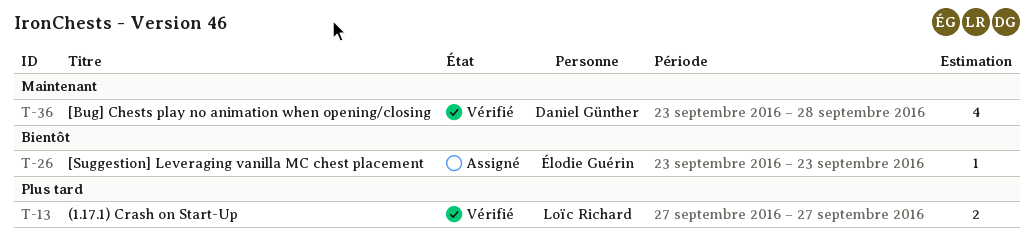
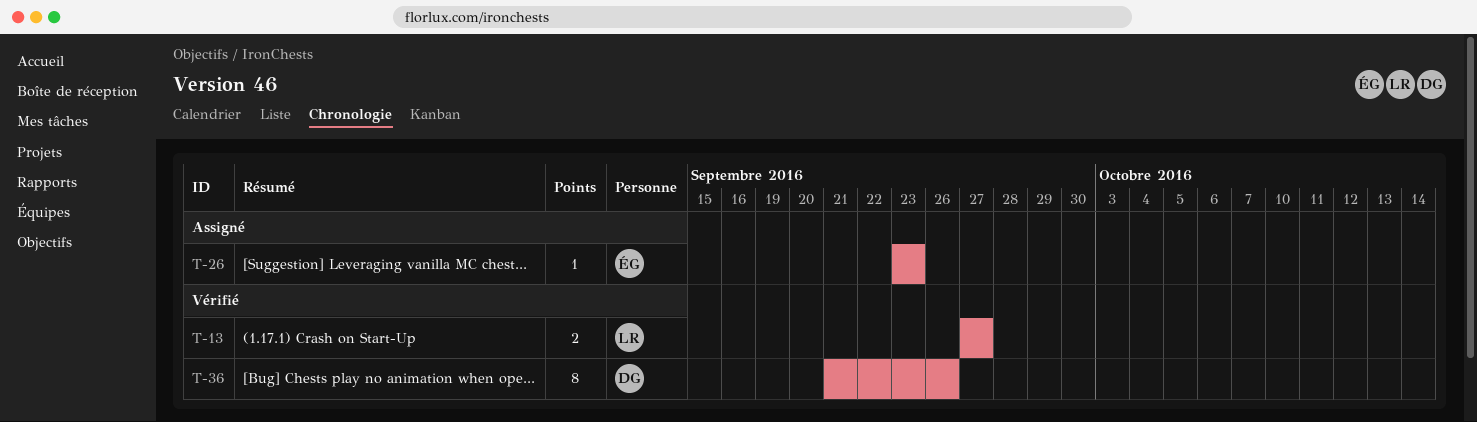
T-36, estimate: 4 -> 8
T-36, start: Sep 23 -> Sep 21
T-36, due: Sep 28 -> Sep 26

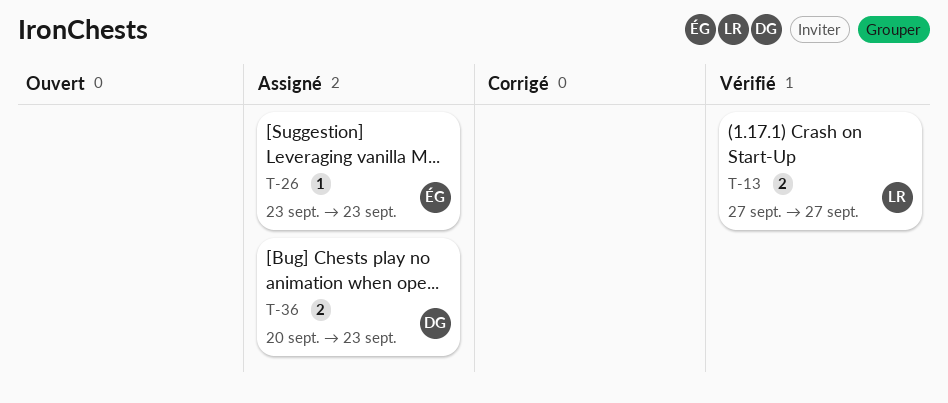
T-36, status: Vérifié -> Assigné
T-36, estimate: 8 -> 2
T-36, start: Sep 21 -> Sep 20
T-36, due: Sep 26 -> Sep 23

